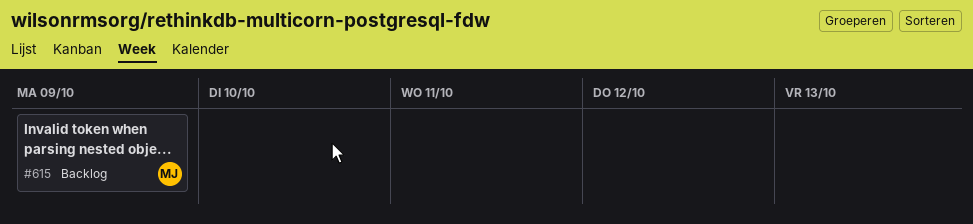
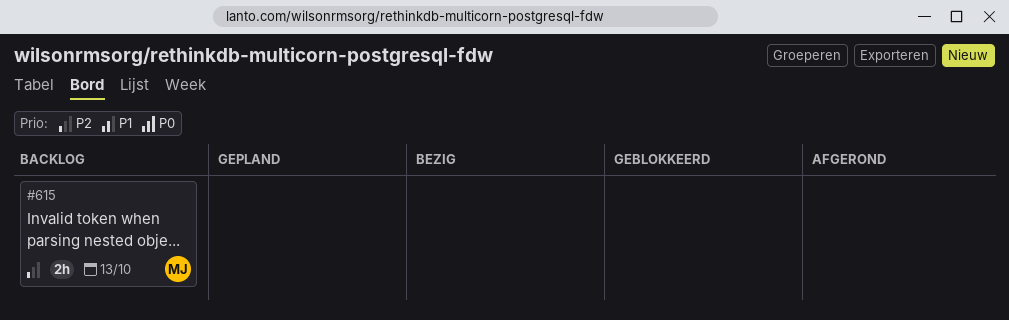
#615, due: Oct 9 -> Oct 13

